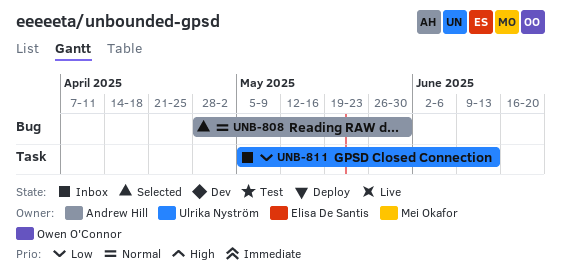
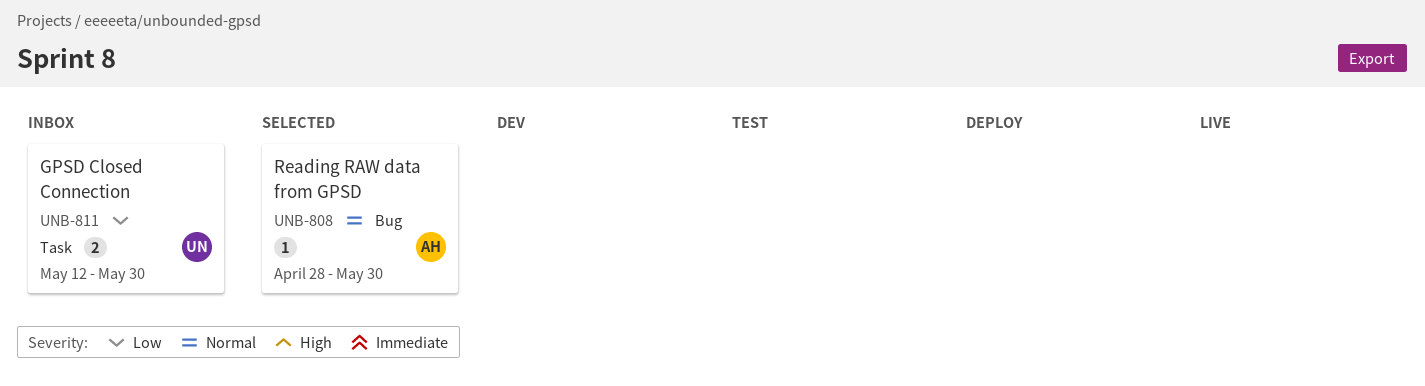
UNB-811, start: May 5 -> May 12
UNB-811, due: Jun 13 -> May 30

